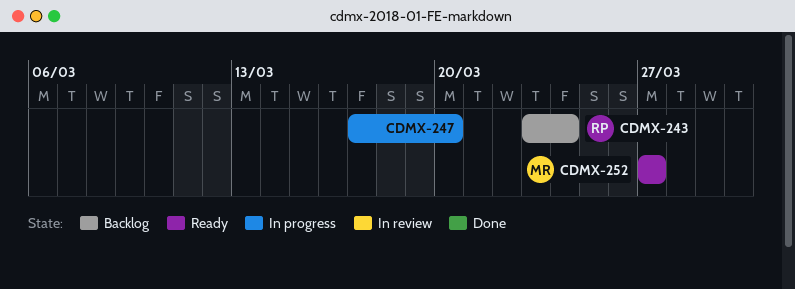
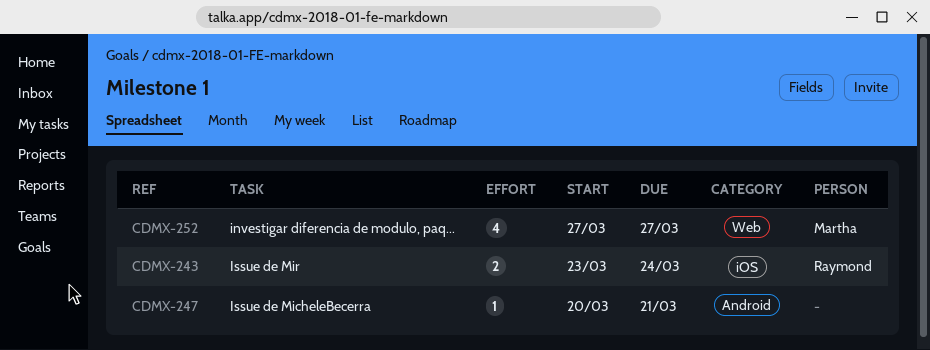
CDMX-247, start: Mar 17 -> Mar 20
CDMX-247, due: Mar 20 -> Mar 21

